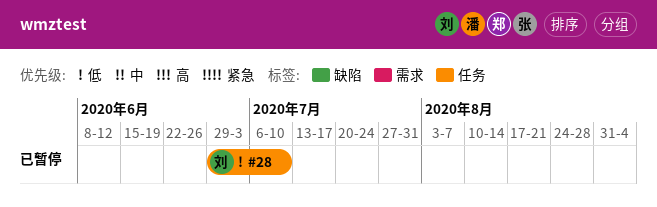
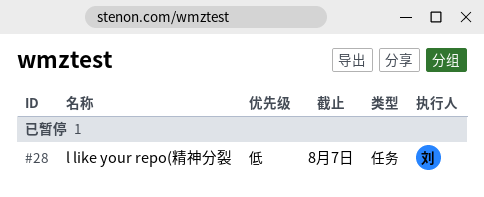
#28, due: Jul 10 -> Aug 7

